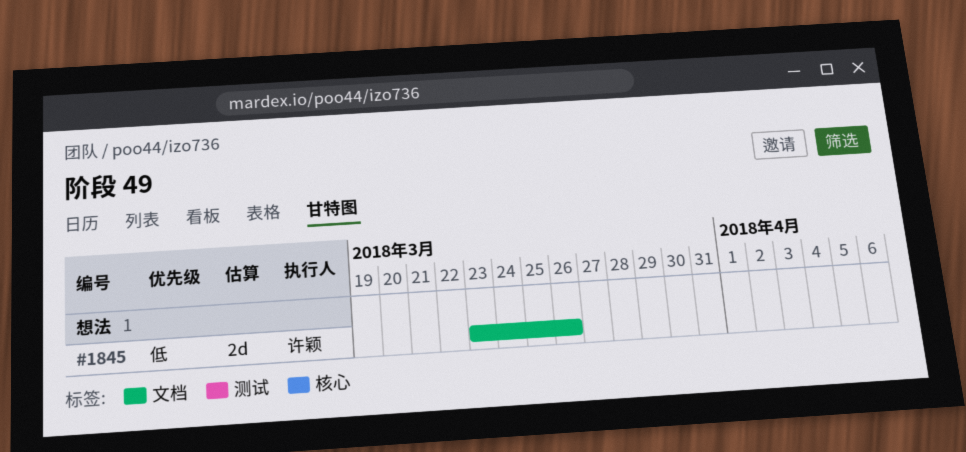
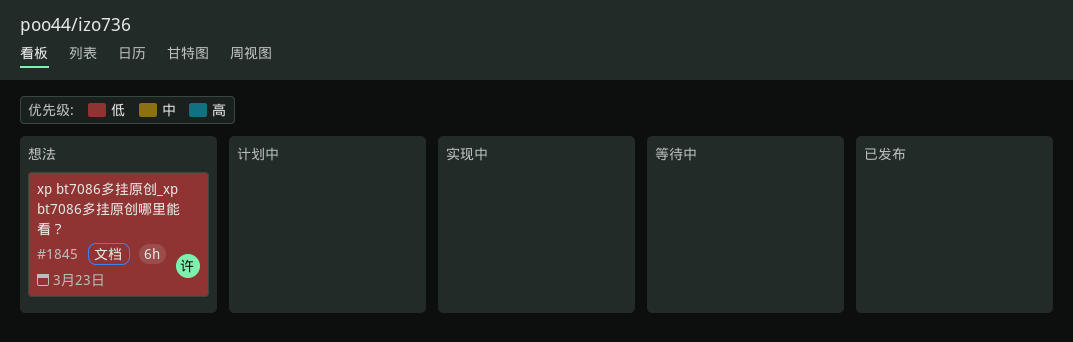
#1845, estimate: 2d -> 6h
#1845, due: Mar 26 -> Mar 23

